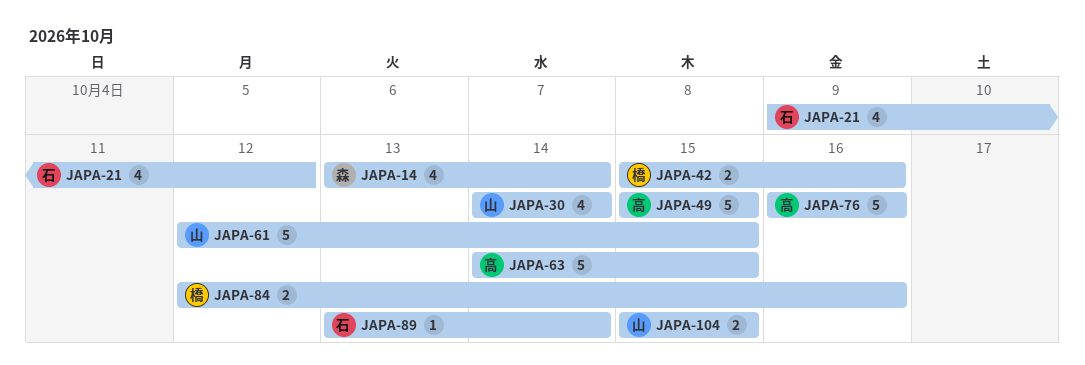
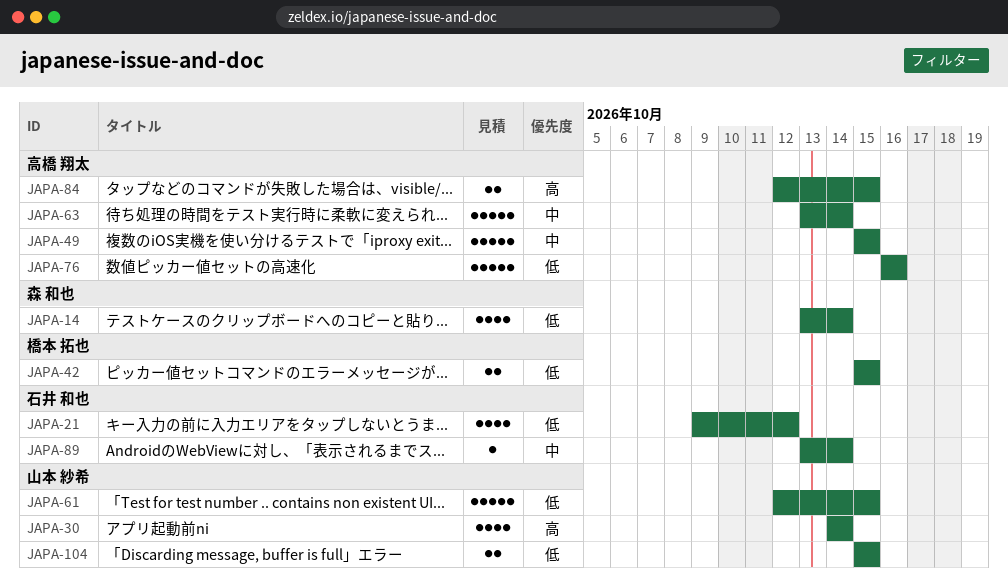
JAPA-42, due: Oct 16 -> Oct 15
JAPA-63, start: Oct 14 -> Oct 13
JAPA-63, due: Oct 15 -> Oct 14
JAPA-84, owner: 橋本 拓也 -> 高橋 翔太
JAPA-84, due: Oct 16 -> Oct 15

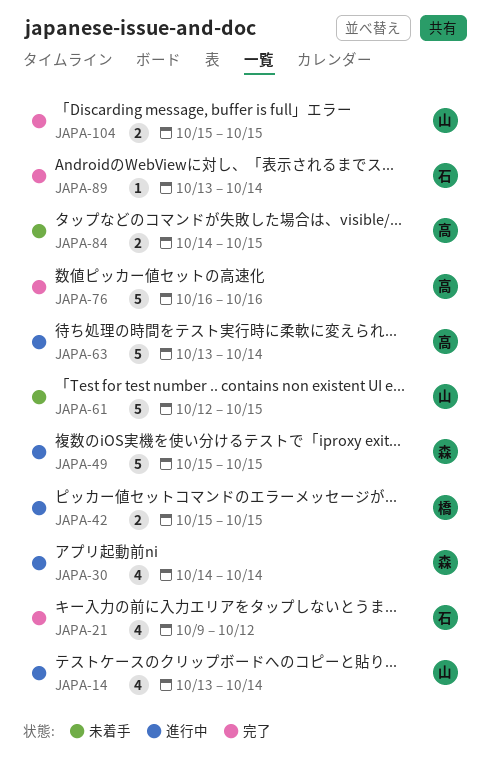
JAPA-14, owner: 森 和也 -> 山本 紗希
JAPA-30, owner: 山本 紗希 -> 森 和也
JAPA-49, owner: 高橋 翔太 -> 森 和也
JAPA-84, start: Oct 12 -> Oct 14

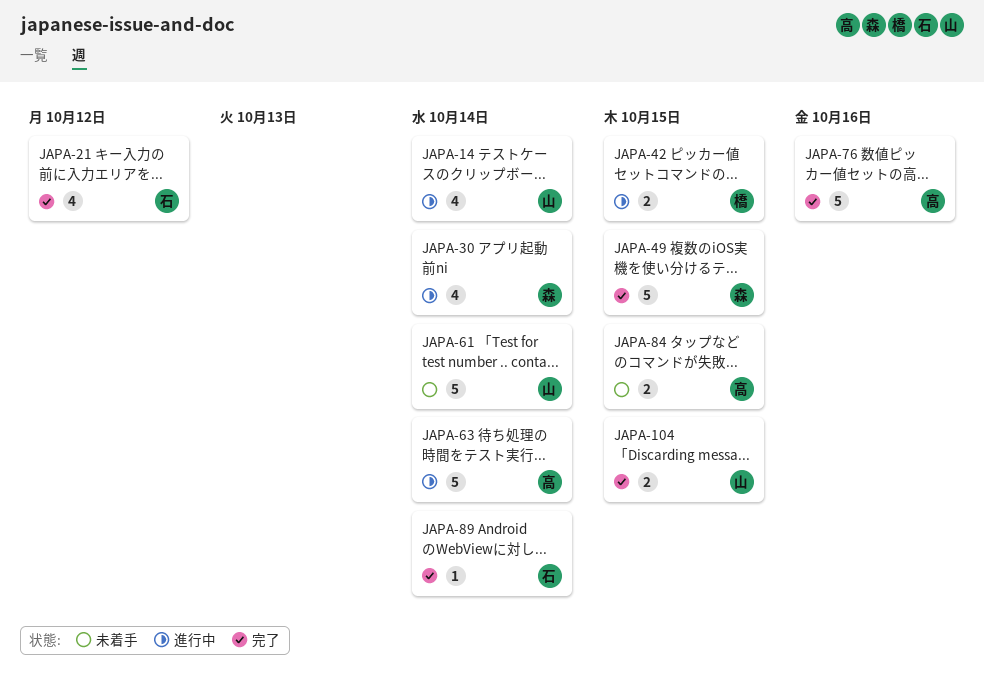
JAPA-49, status: 進行中 -> 完了
JAPA-61, due: Oct 15 -> Oct 14

